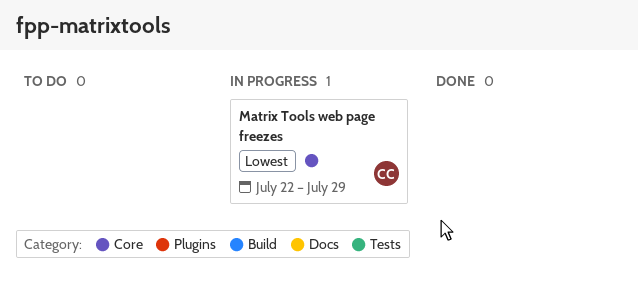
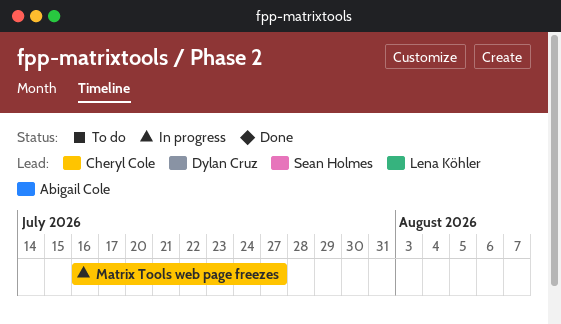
Matrix Tools web page freezes, start: Jul 22 -> Jul 16
Matrix Tools web page freezes, due: Jul 29 -> Jul 27

